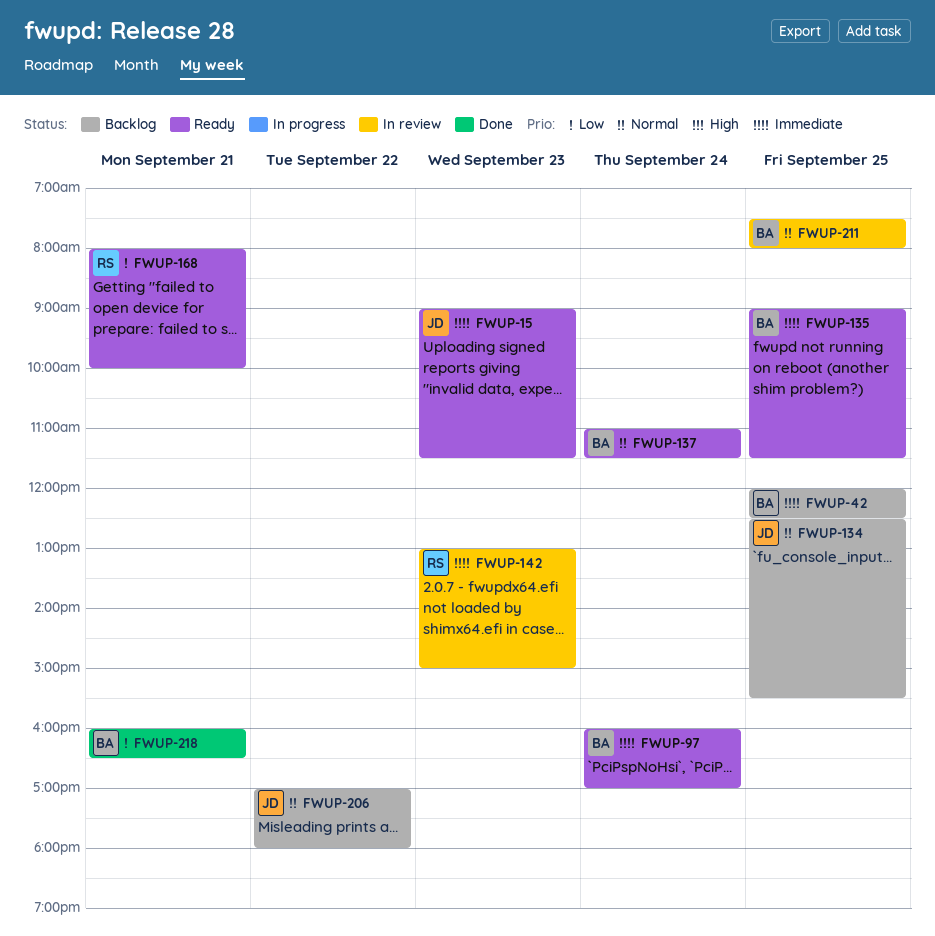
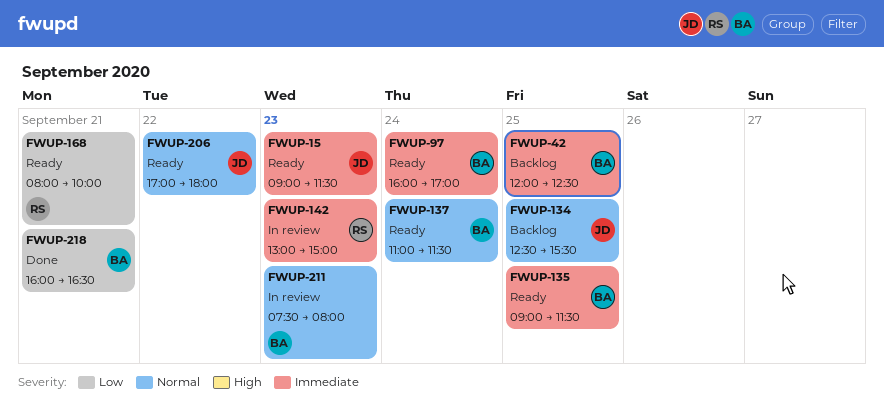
FWUP-206, status: Backlog -> Ready
FWUP-211, day: Sep 25 -> Sep 23

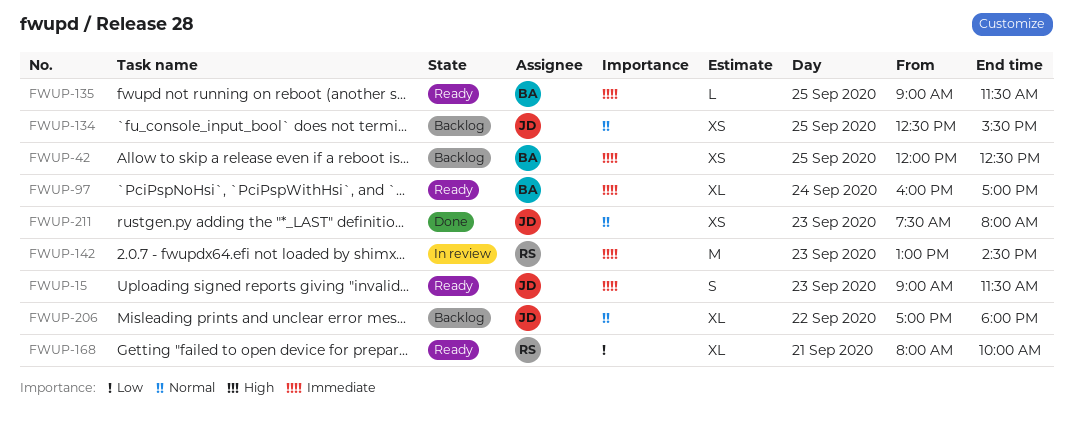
FWUP-137: present -> none
FWUP-142, ends: 15:00 -> 14:30
FWUP-206, status: Ready -> Backlog
FWUP-211, status: In review -> Done
FWUP-211, owner: BA -> JD
FWUP-218: present -> none

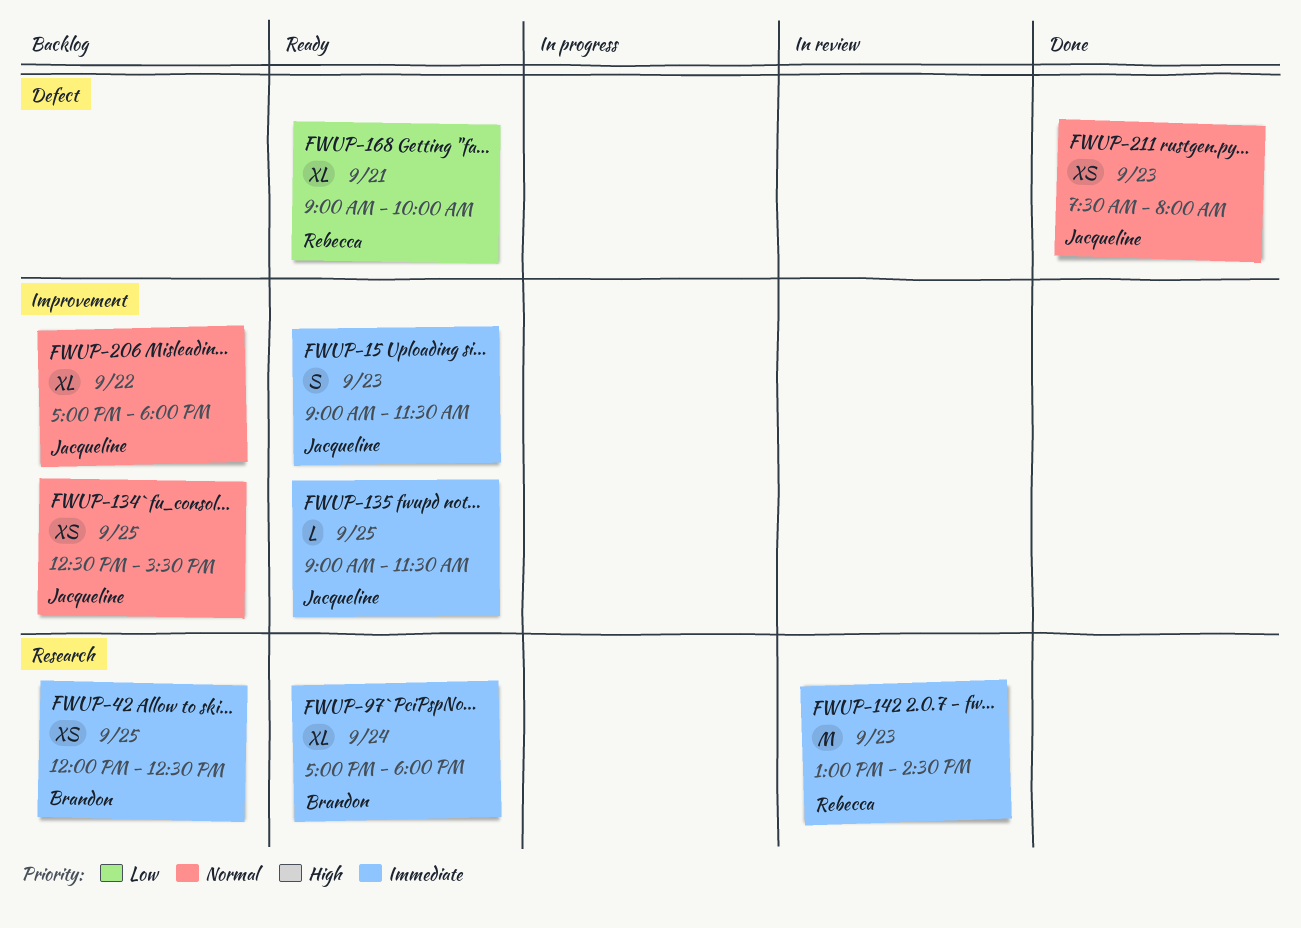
FWUP-97, begins: 16:00 -> 17:00
FWUP-97, ends: 17:00 -> 18:00
FWUP-135, owner: Brandon -> Jacqueline
FWUP-168, begins: 08:00 -> 09:00

